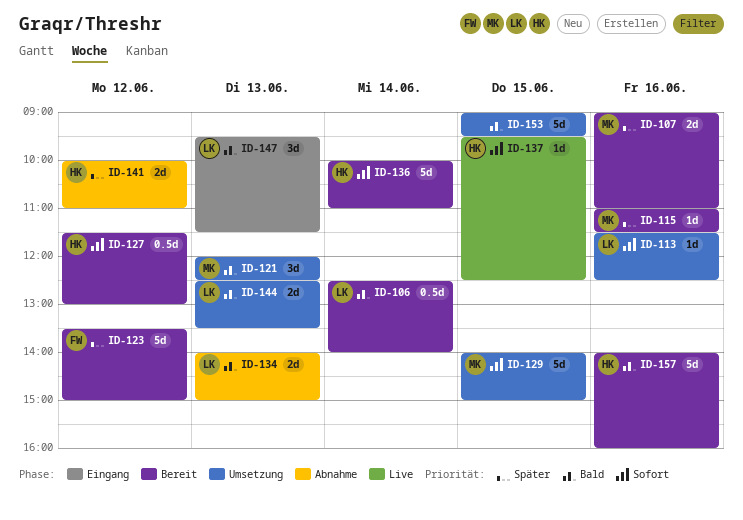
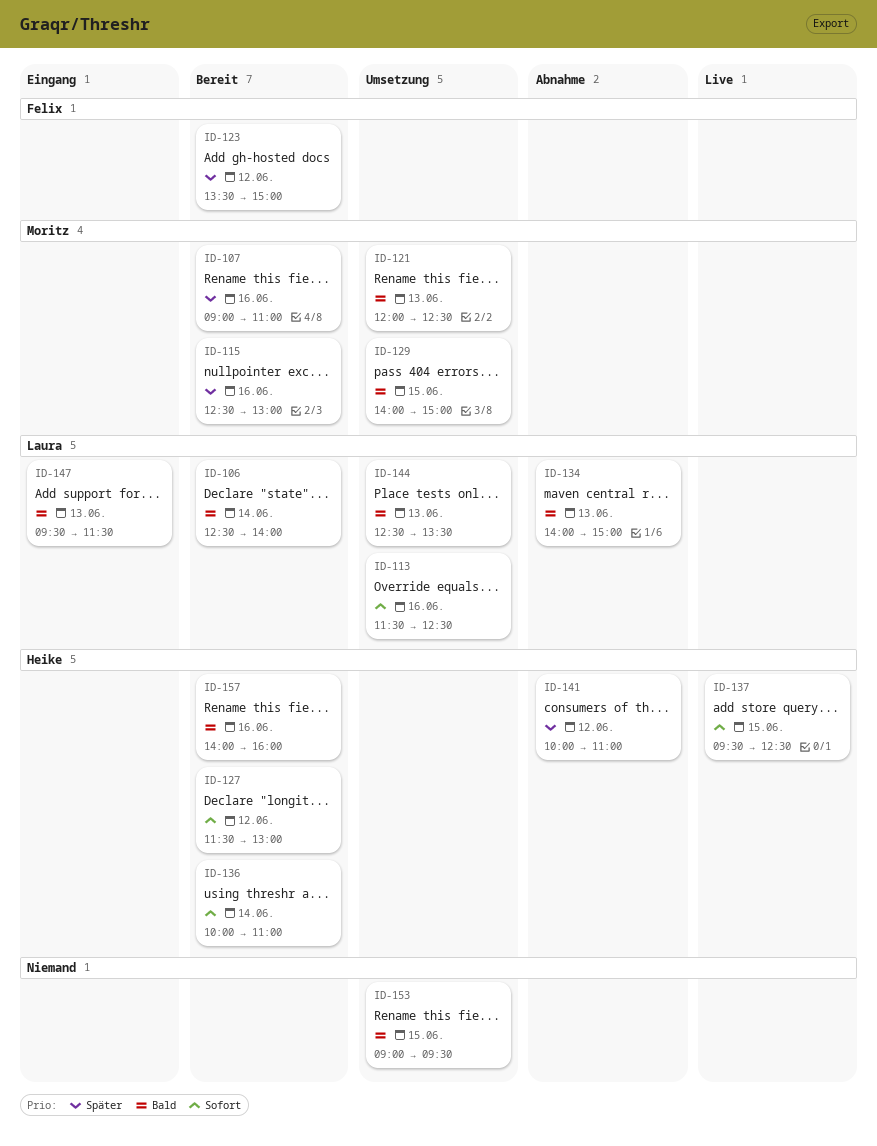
ID-115, begins: 11:00 -> 12:30
ID-115, ends: 11:30 -> 13:00
ID-129, priority: Sofort -> Bald

